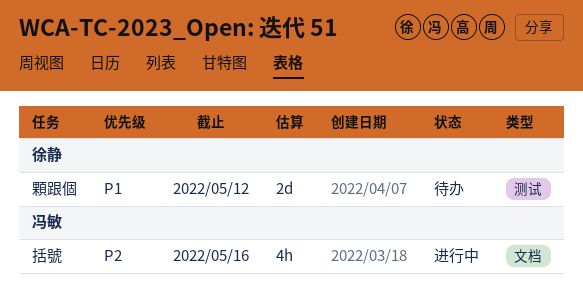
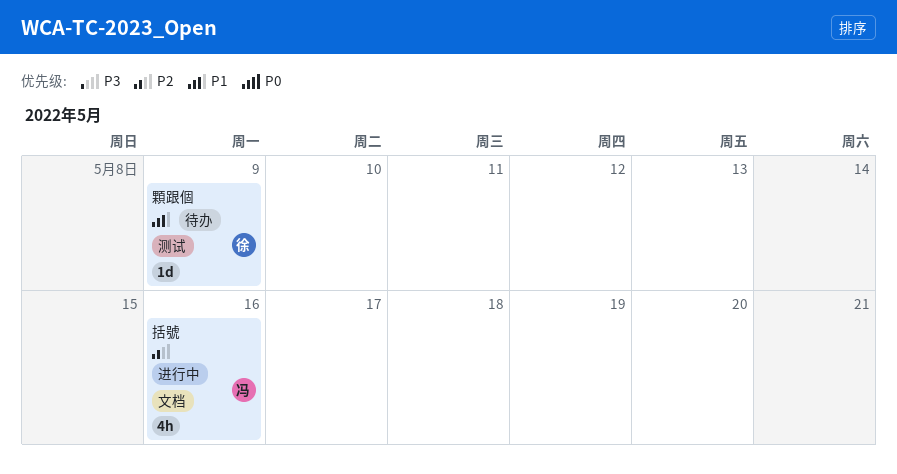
顆跟個, estimate: 2d -> 1d
顆跟個, due: May 12 -> May 9

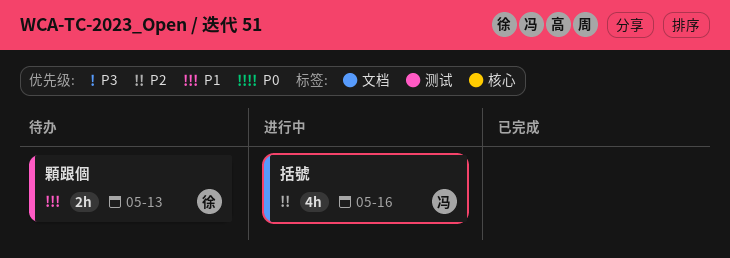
顆跟個, estimate: 1d -> 2h
顆跟個, due: May 9 -> May 13

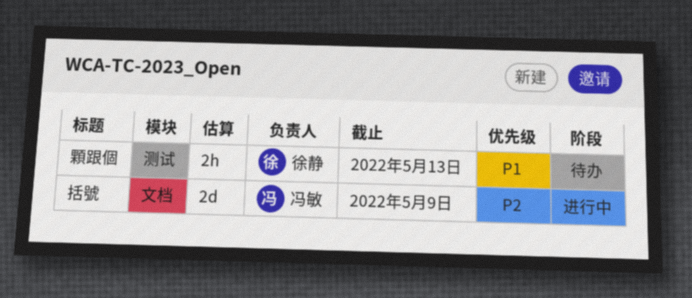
括號, estimate: 4h -> 2d
括號, due: May 16 -> May 9

